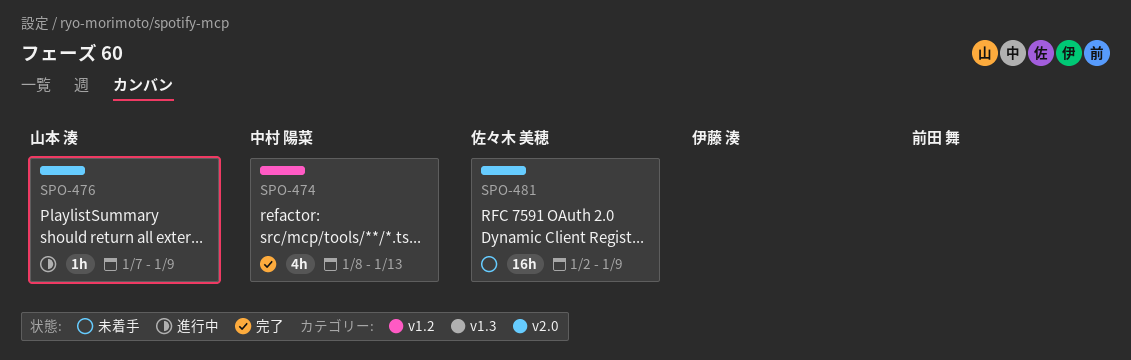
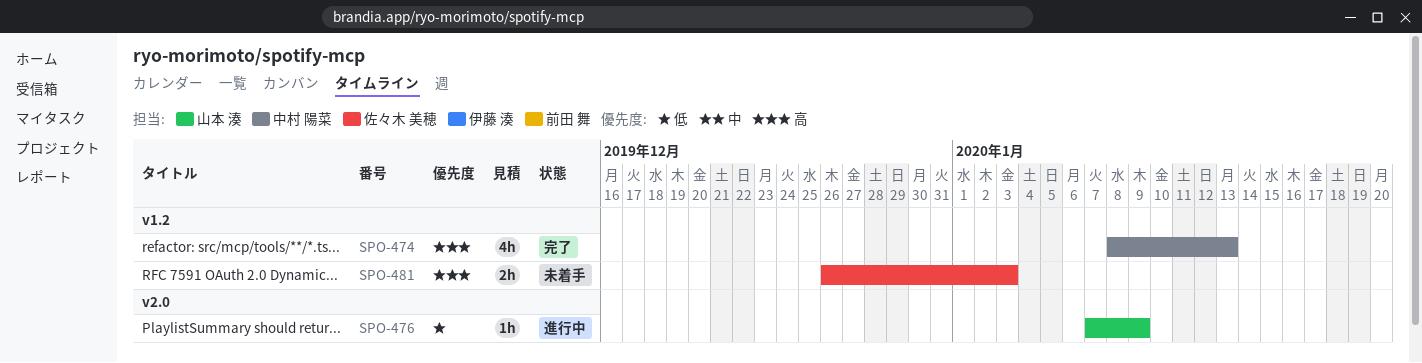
SPO-481, label: v2.0 -> v1.2
SPO-481, estimate: 16h -> 2h
SPO-481, start: Jan 2 -> Dec 26
SPO-481, due: Jan 9 -> Jan 3

